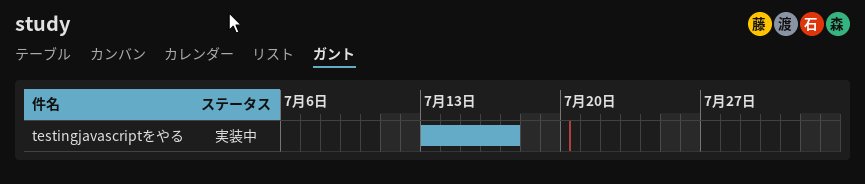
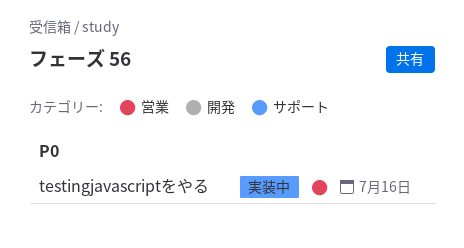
testingjavascriptをやる, due: Jul 17 -> Jul 16

